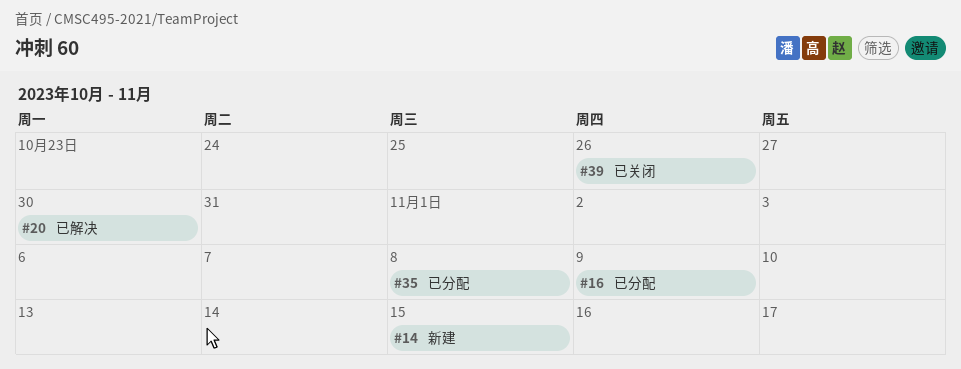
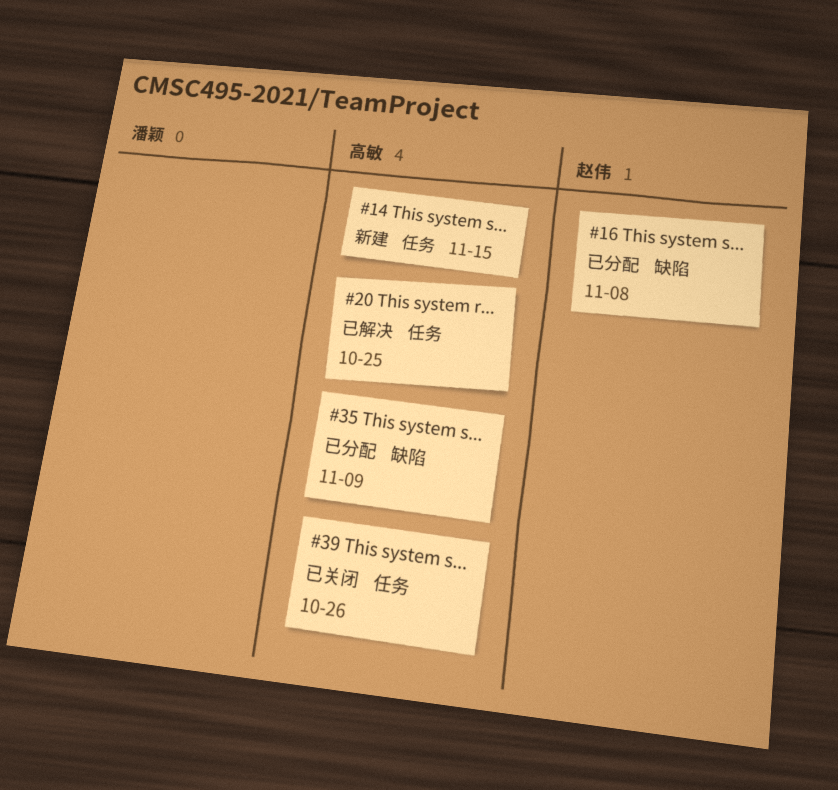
#16, due: Nov 9 -> Nov 8
#20, due: Oct 30 -> Oct 25
#35, due: Nov 8 -> Nov 9

